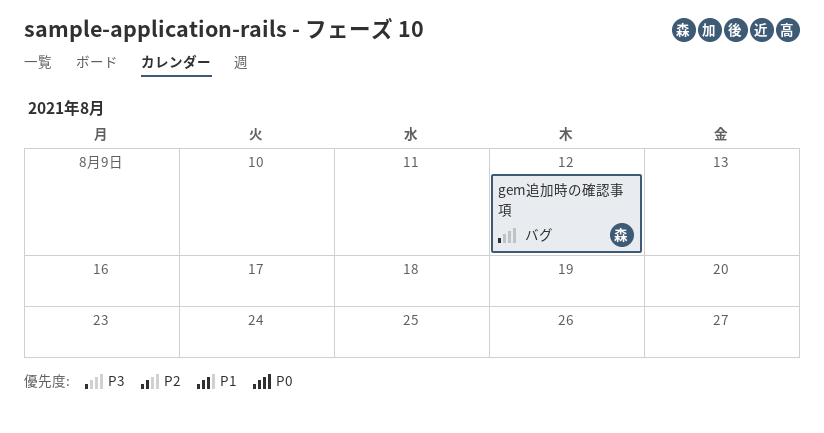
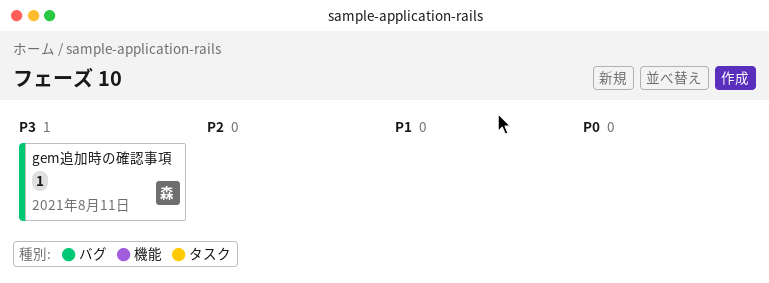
gem追加時の確認事項, due: Aug 12 -> Aug 11

